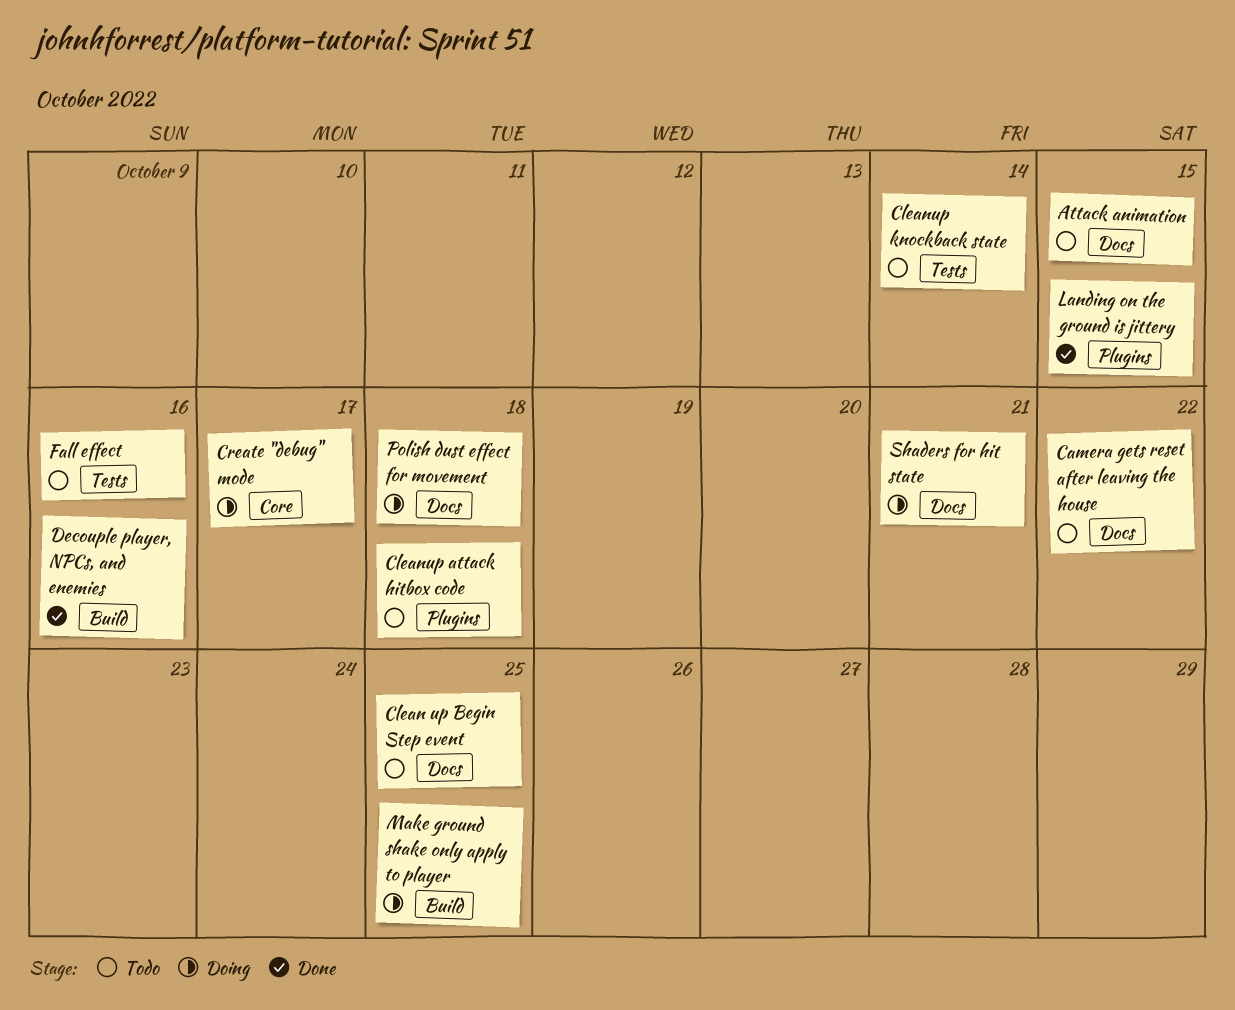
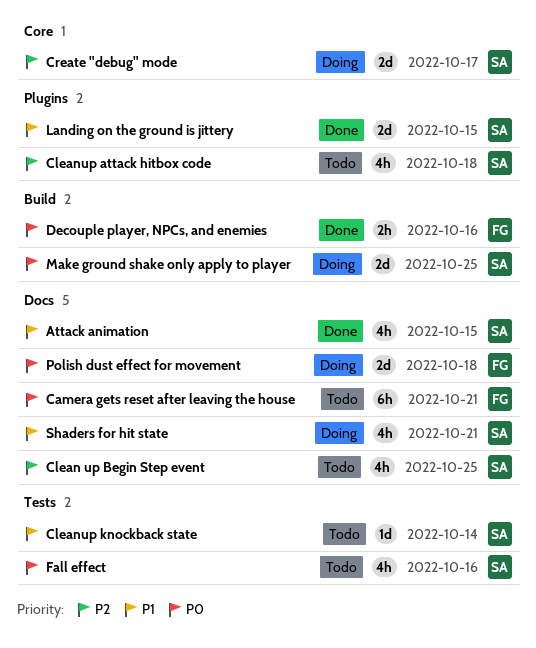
Attack animation, status: Todo -> Done
Camera gets reset after leaving the house, due: Oct 22 -> Oct 21

